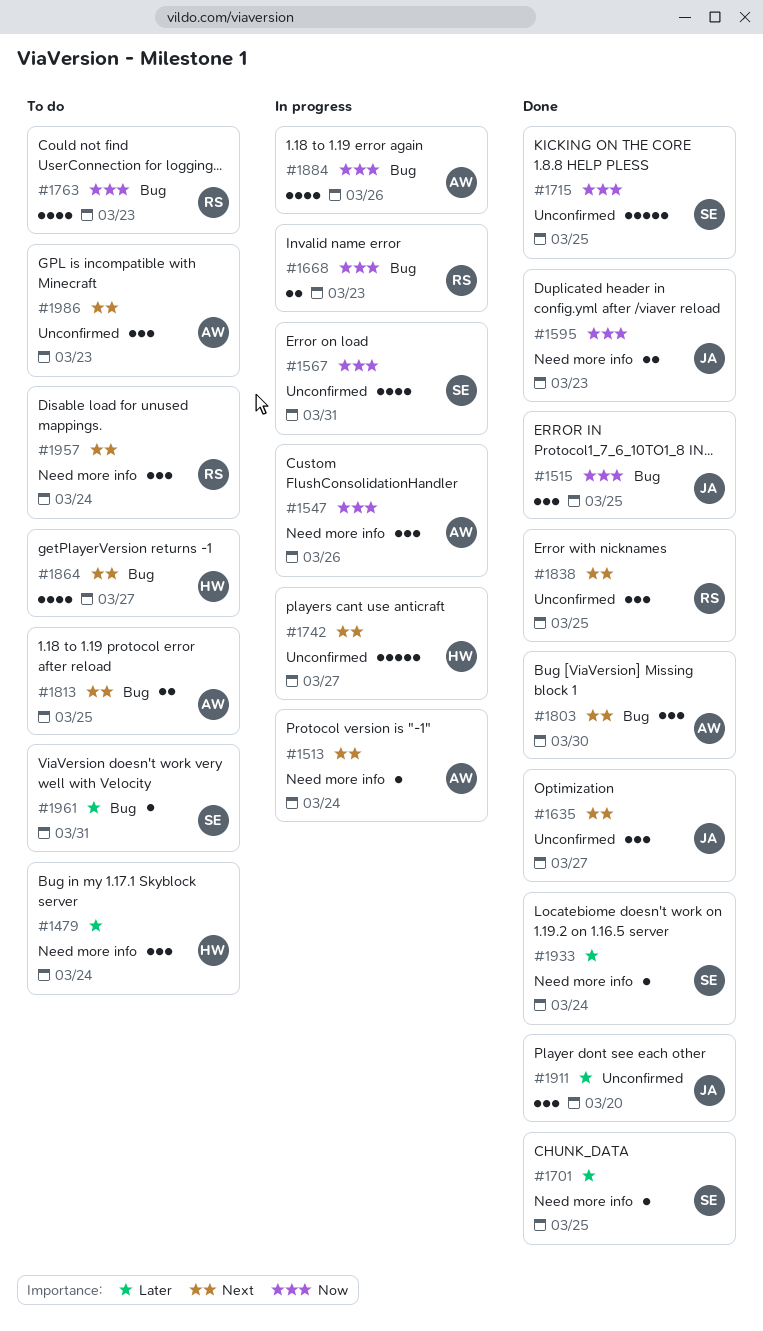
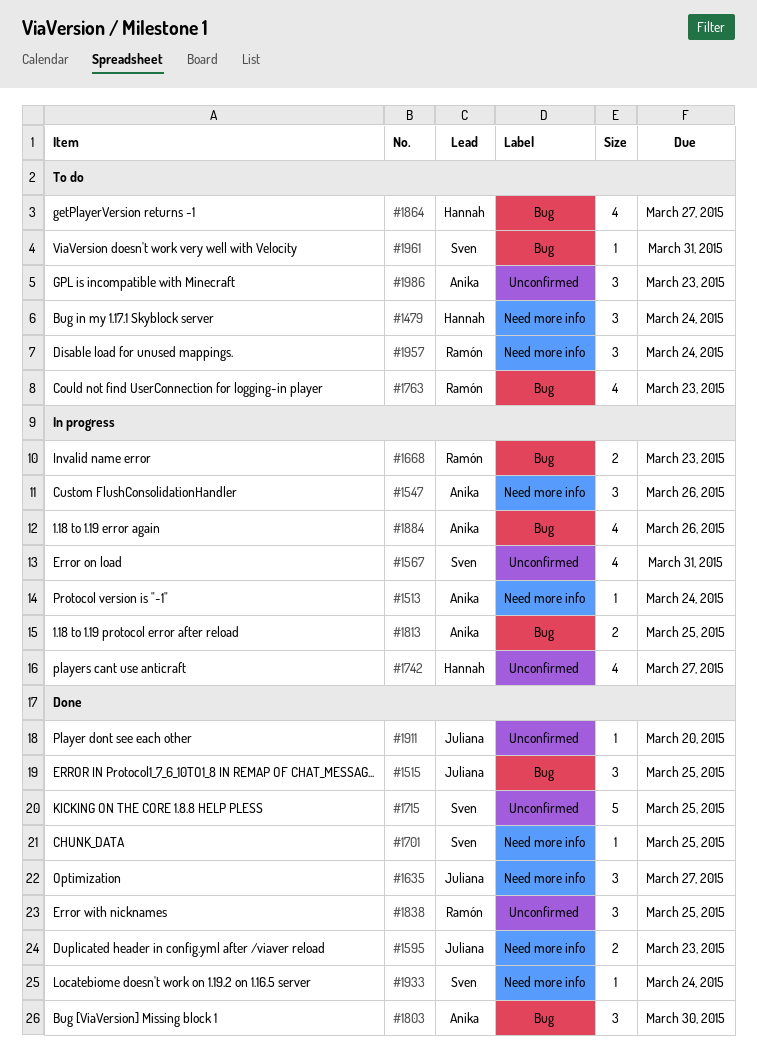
#1635, label: Unconfirmed -> Need more info
#1742, estimate: 5 -> 4
#1813, status: To do -> In progress
#1911, estimate: 3 -> 1

